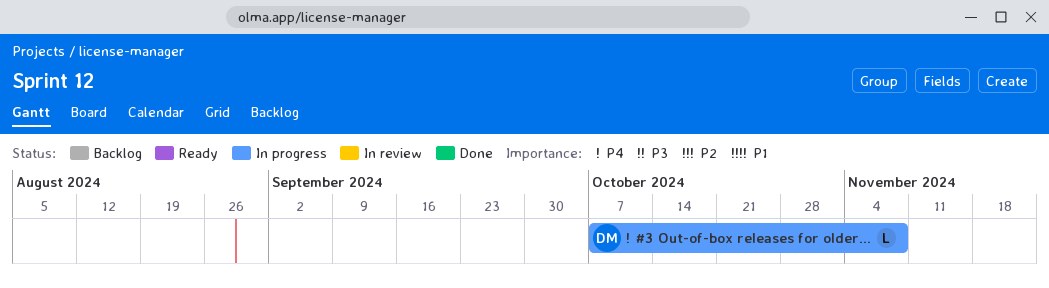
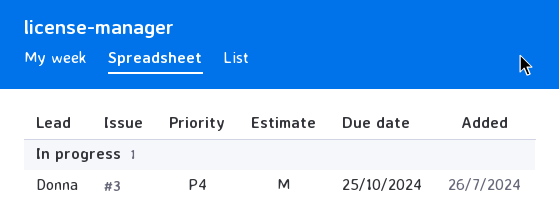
#3, estimate: L -> M
#3, due: Nov 8 -> Oct 25

